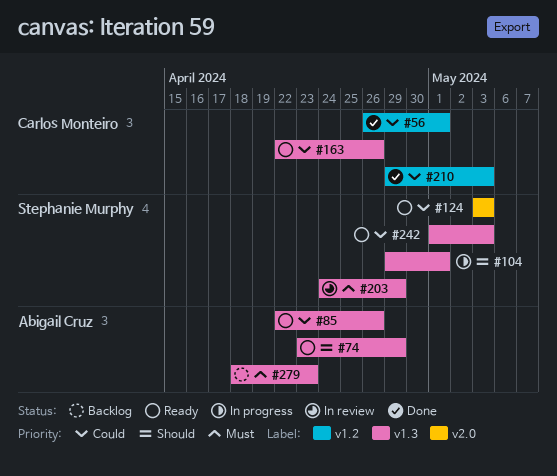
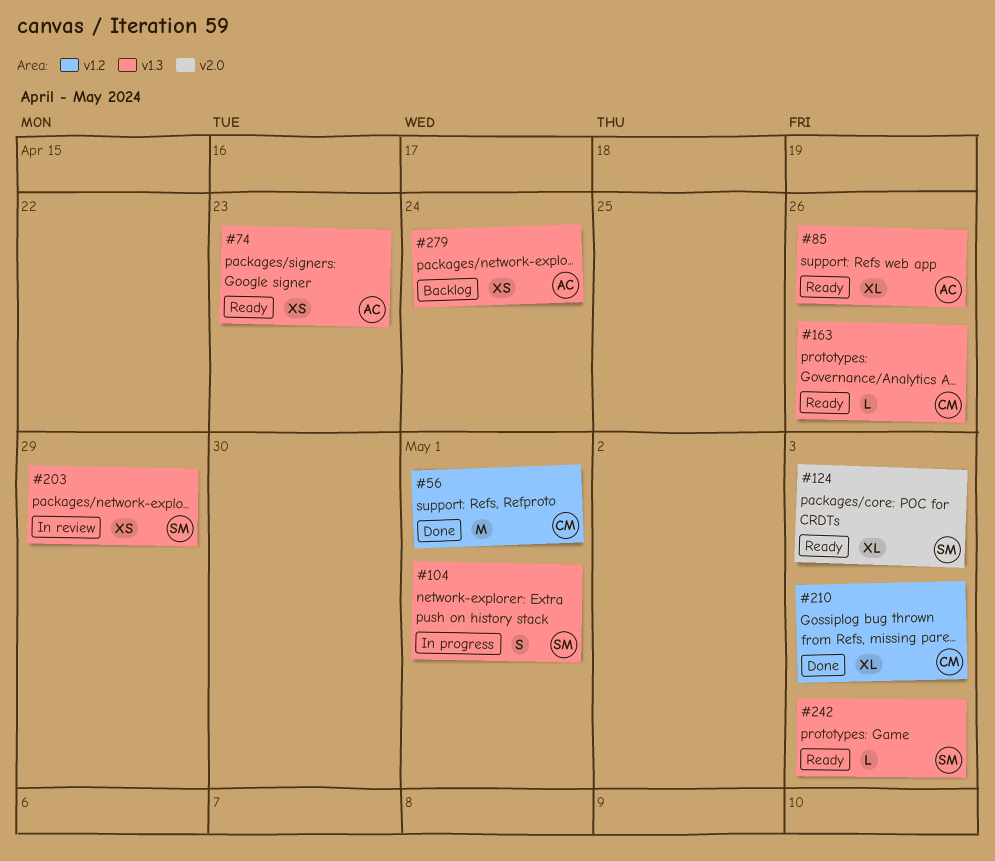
#74, due: Apr 29 -> Apr 23
#279, due: Apr 23 -> Apr 24

